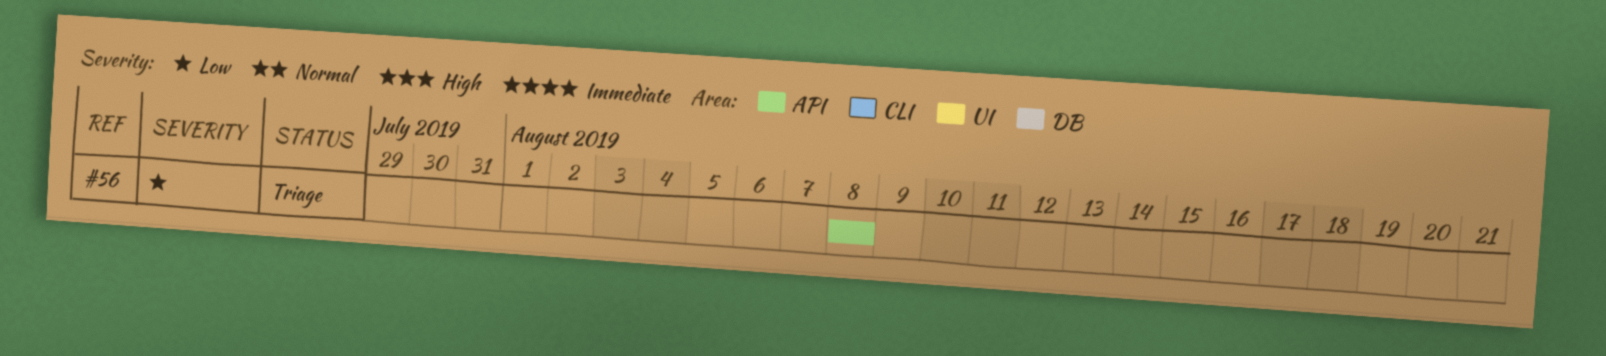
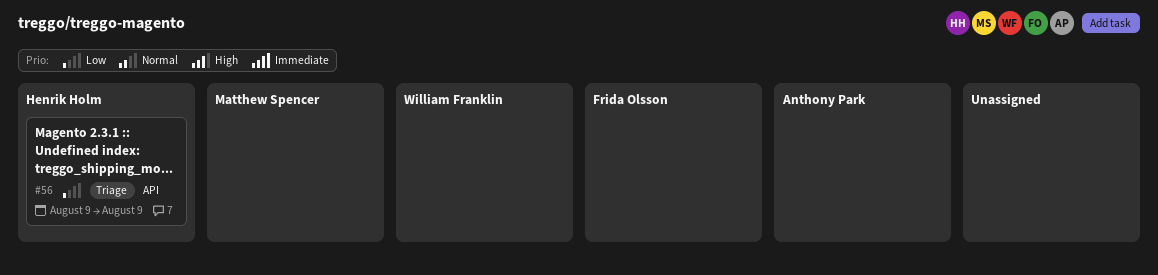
#56, start: Aug 8 -> Aug 9
#56, due: Aug 8 -> Aug 9

